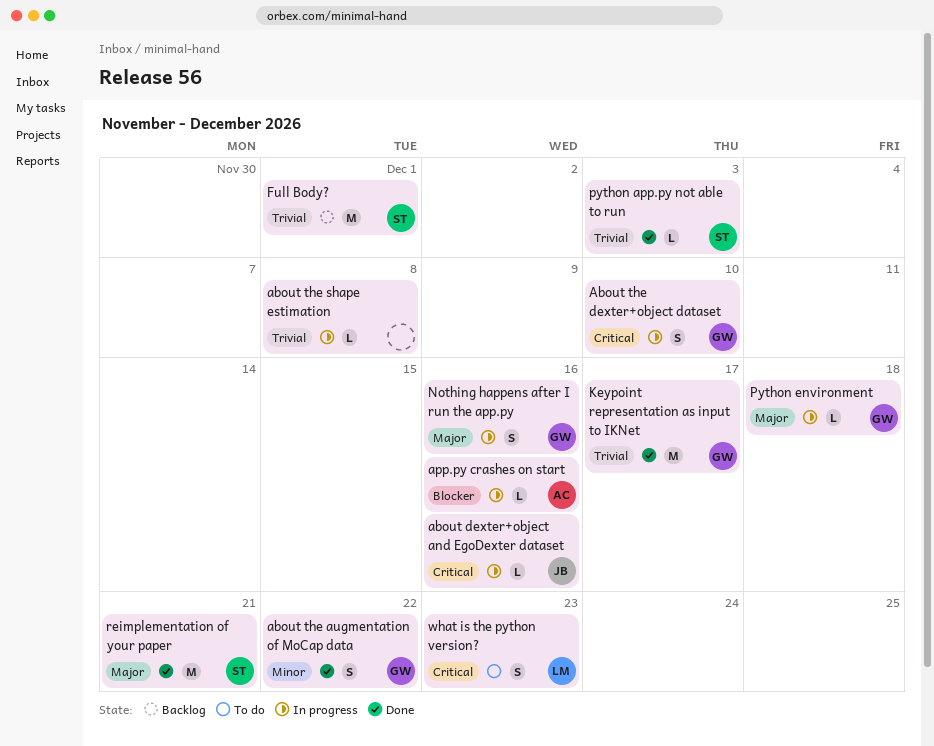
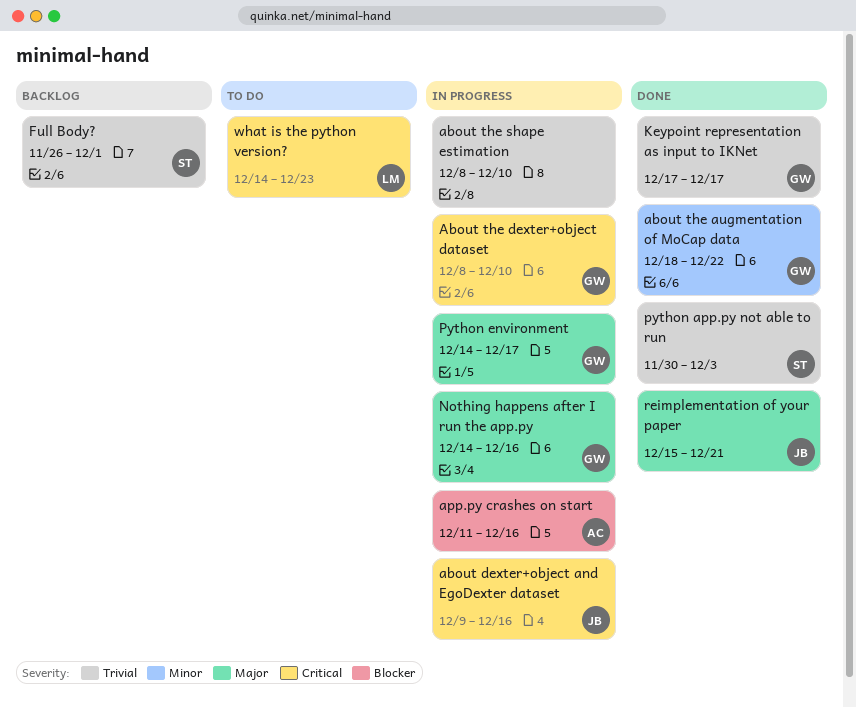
about the shape estimation, due: Dec 8 -> Dec 10
Python environment, due: Dec 18 -> Dec 17
reimplementation of your paper, owner: ST -> JB

